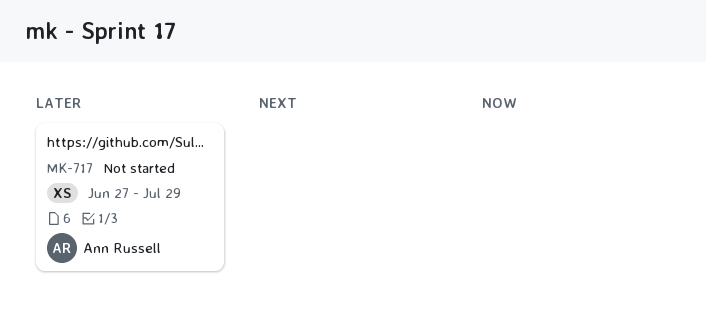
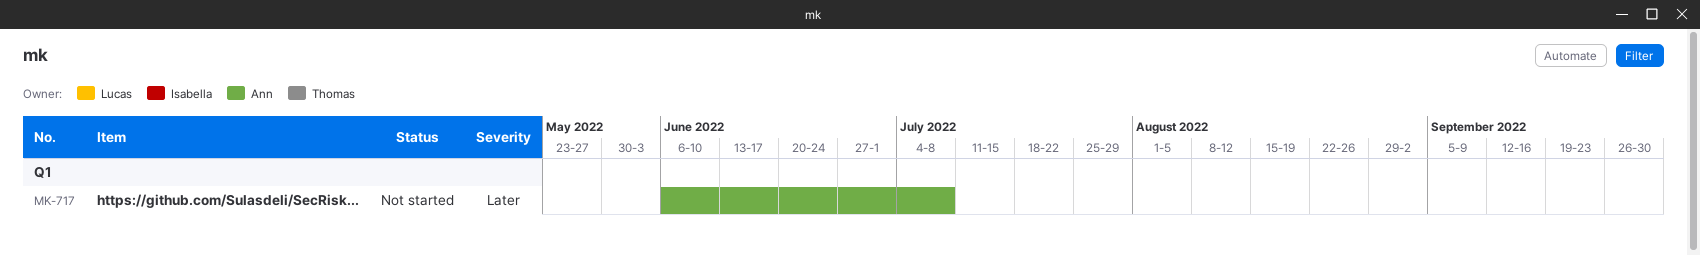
MK-717, start: Jun 27 -> Jun 6
MK-717, due: Jul 29 -> Jul 8

